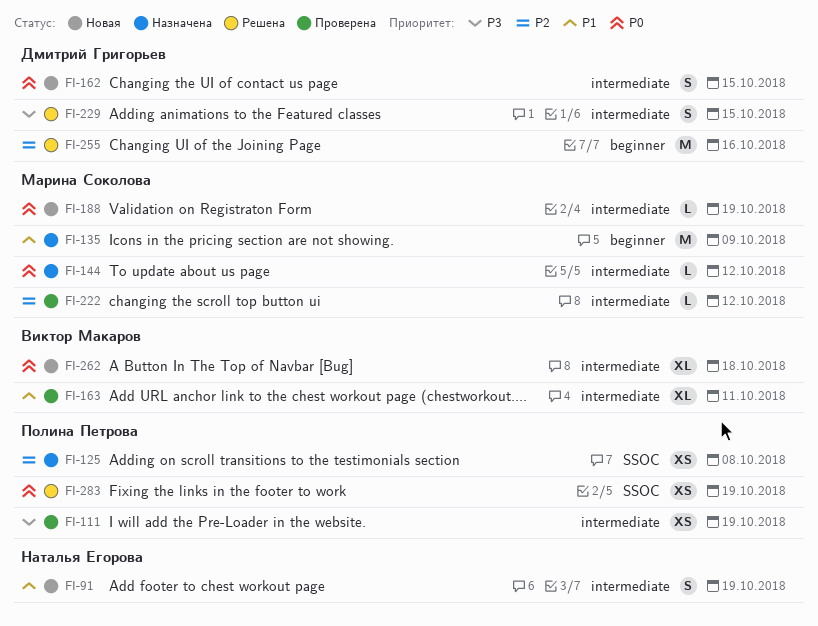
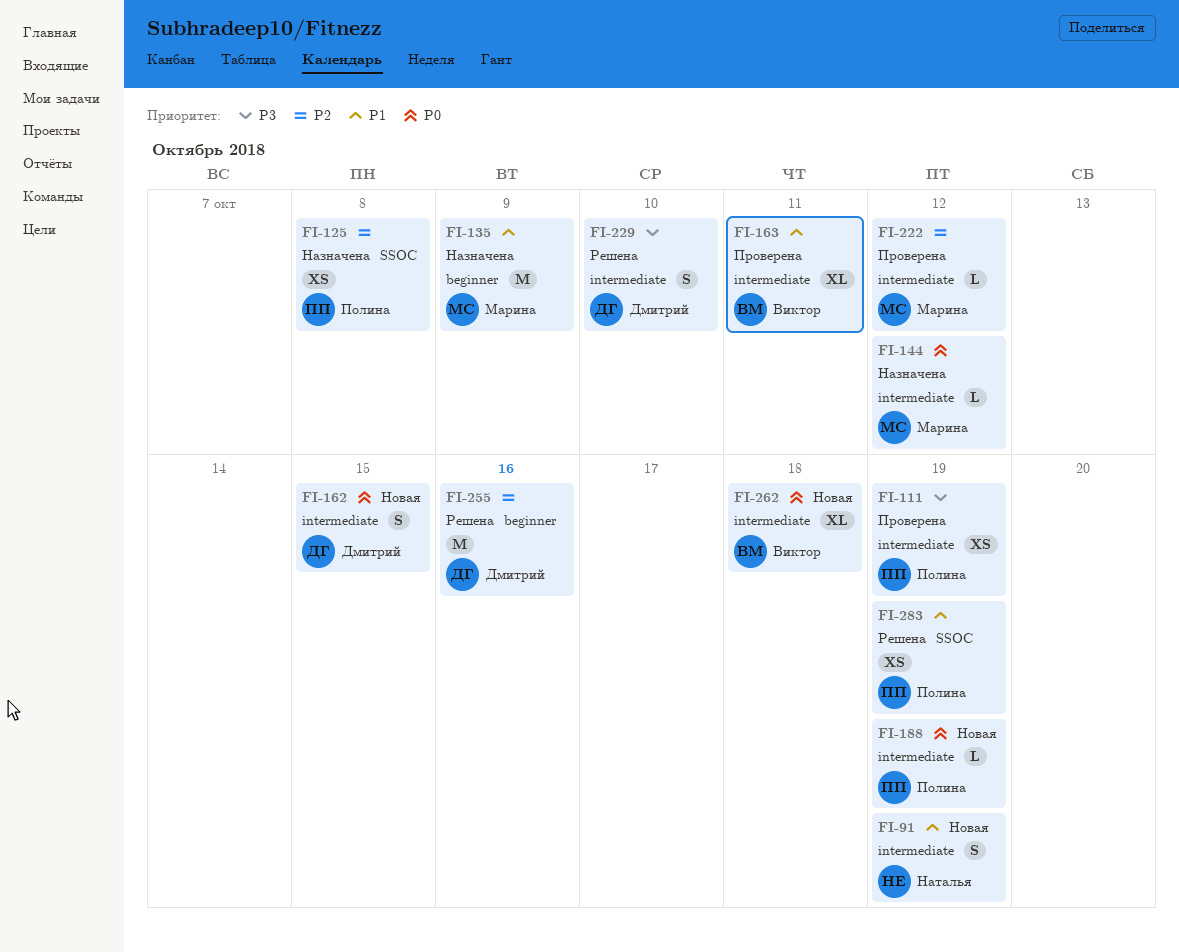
FI-188, owner: Марина Соколова -> Полина Петрова
FI-229, due: Oct 15 -> Oct 10
FI-283, priority: P0 -> P1

